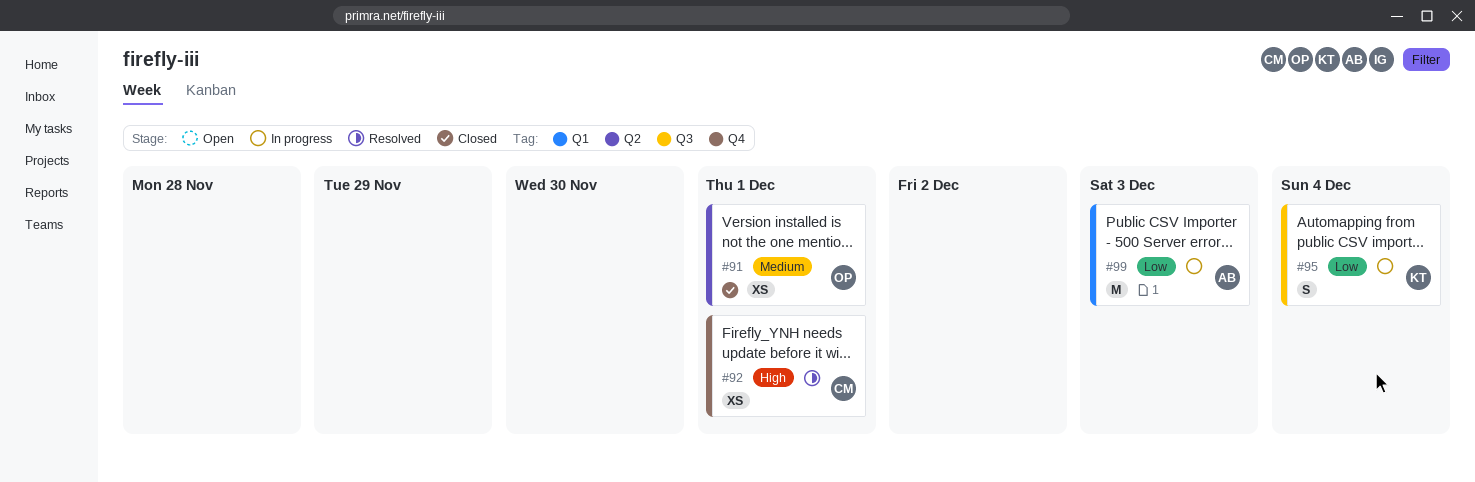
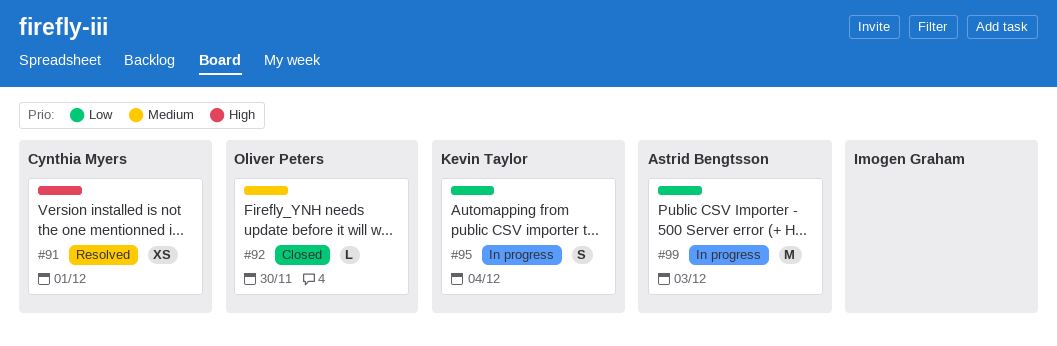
#91, status: Closed -> Resolved
#91, owner: Oliver Peters -> Cynthia Myers
#91, priority: Medium -> High
#92, status: Resolved -> Closed
#92, owner: Cynthia Myers -> Oliver Peters
#92, priority: High -> Medium
#92, estimate: XS -> L
#92, due: Dec 1 -> Nov 30

